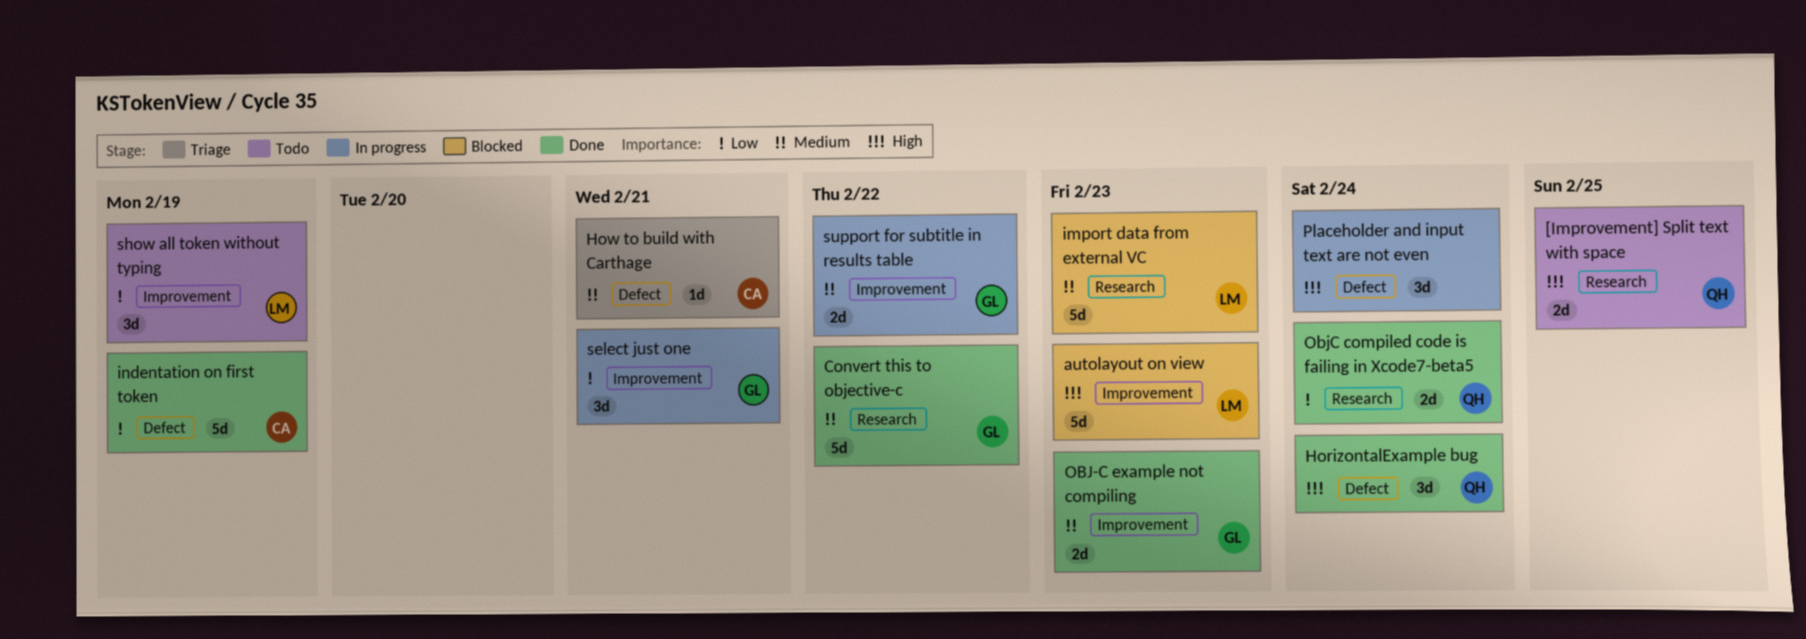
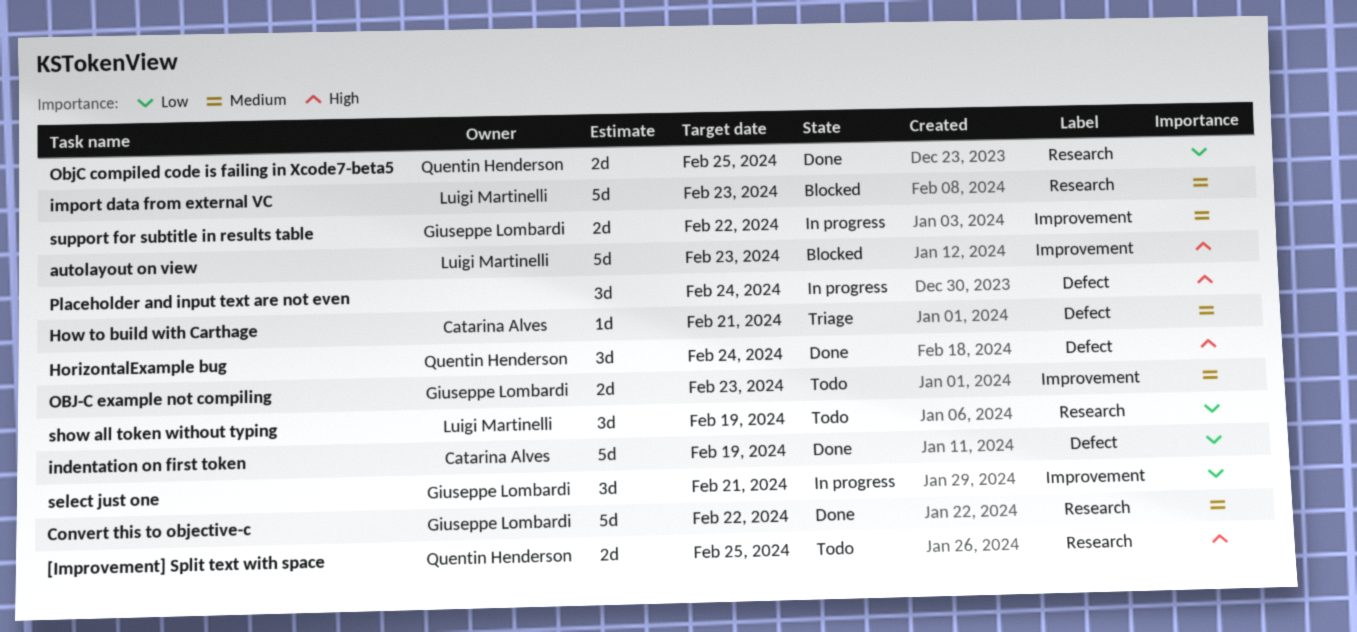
OBJ-C example not compiling, status: Done -> Todo
ObjC compiled code is failing in Xcode7-beta5, due: Feb 24 -> Feb 25
show all token without typing, label: Improvement -> Research

